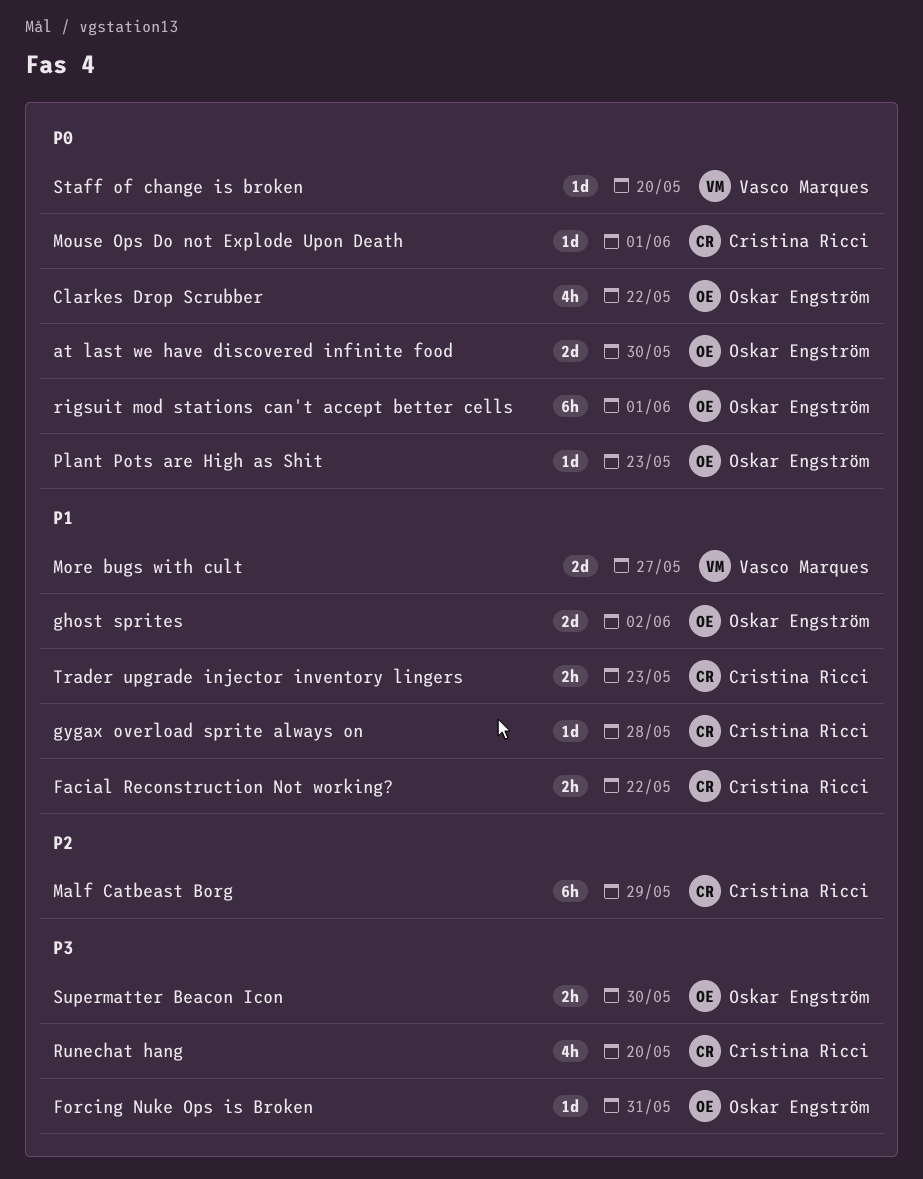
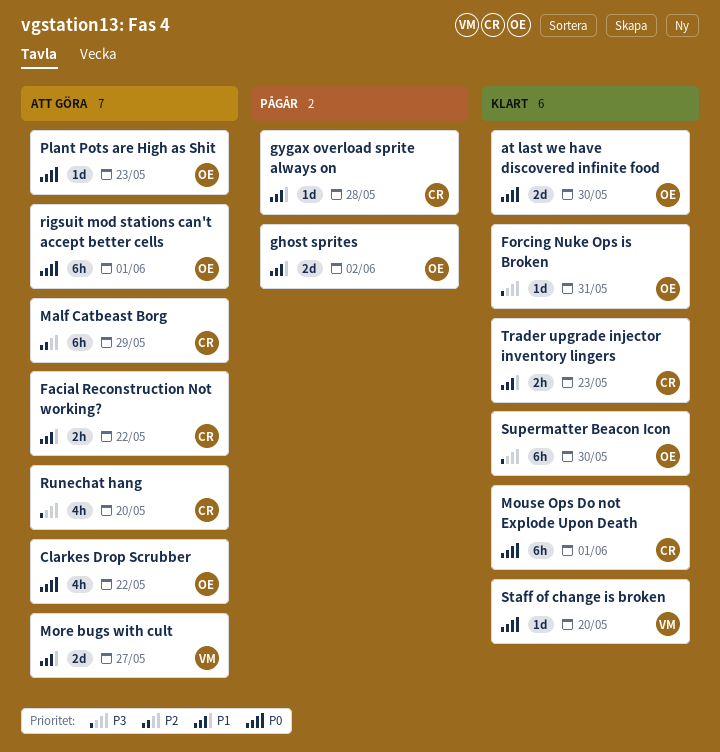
Mouse Ops Do not Explode Upon Death, estimate: 1d -> 6h
Supermatter Beacon Icon, estimate: 2h -> 6h

